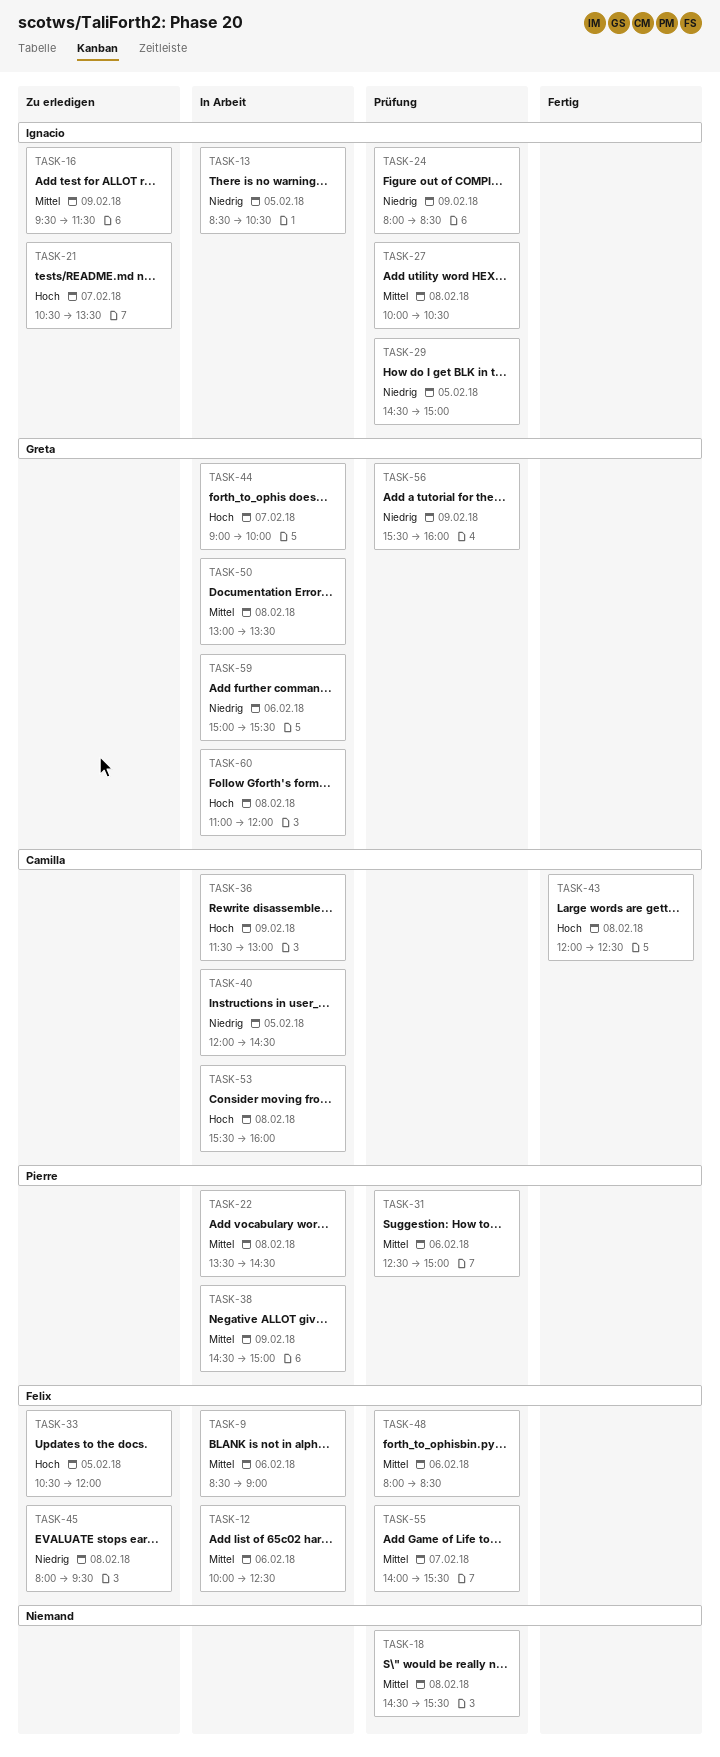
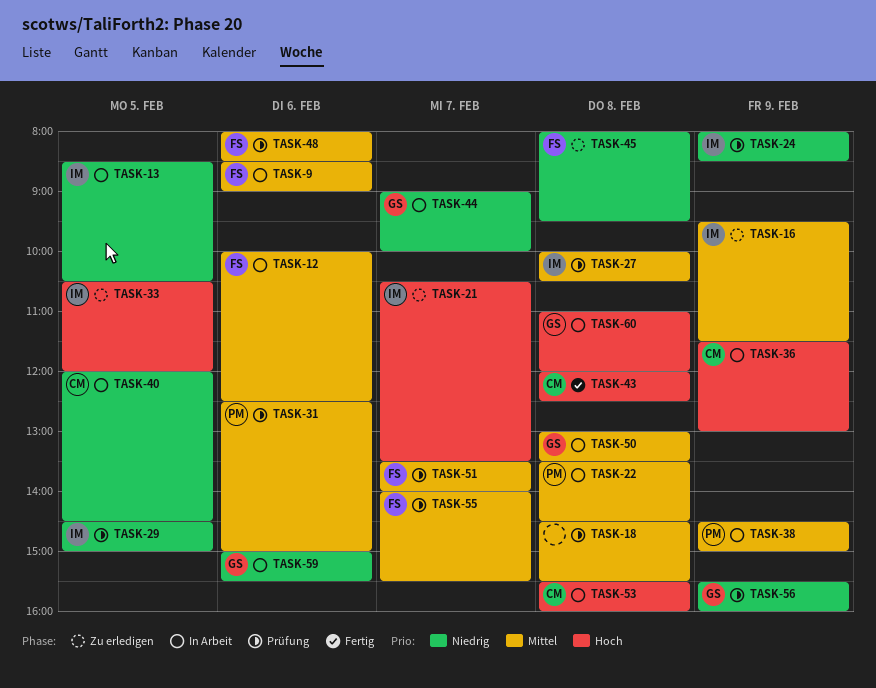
TASK-33, owner: Felix -> Ignacio
TASK-44, priority: Hoch -> Niedrig
TASK-51: none -> present

